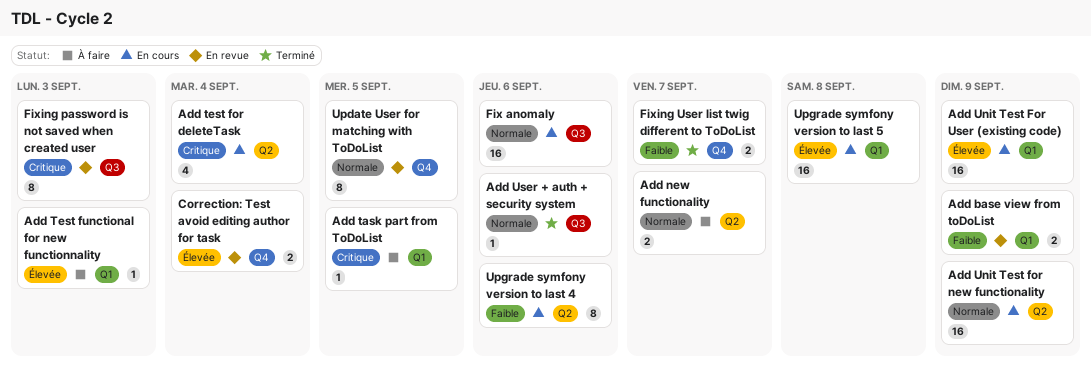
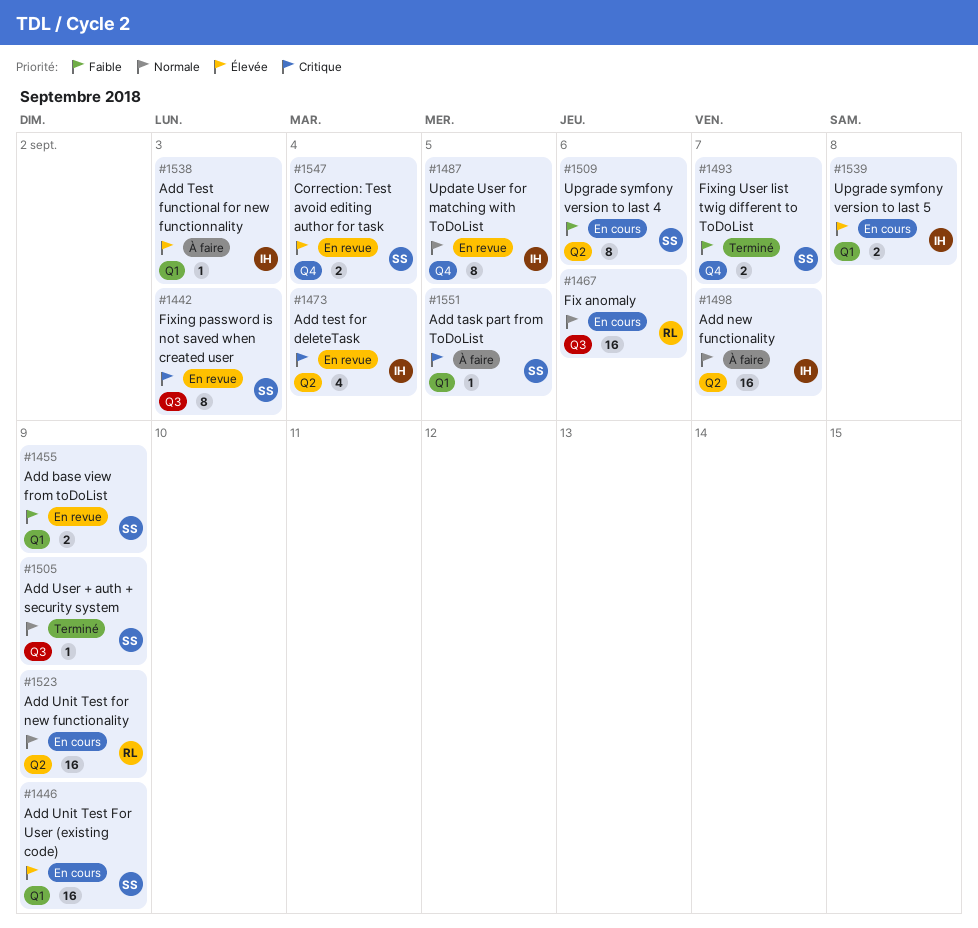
Add new functionality, estimate: 2 -> 16
Add test for deleteTask, status: En cours -> En revue
Add User + auth + security system, due: Sep 6 -> Sep 9
Upgrade symfony version to last 5, estimate: 16 -> 2

